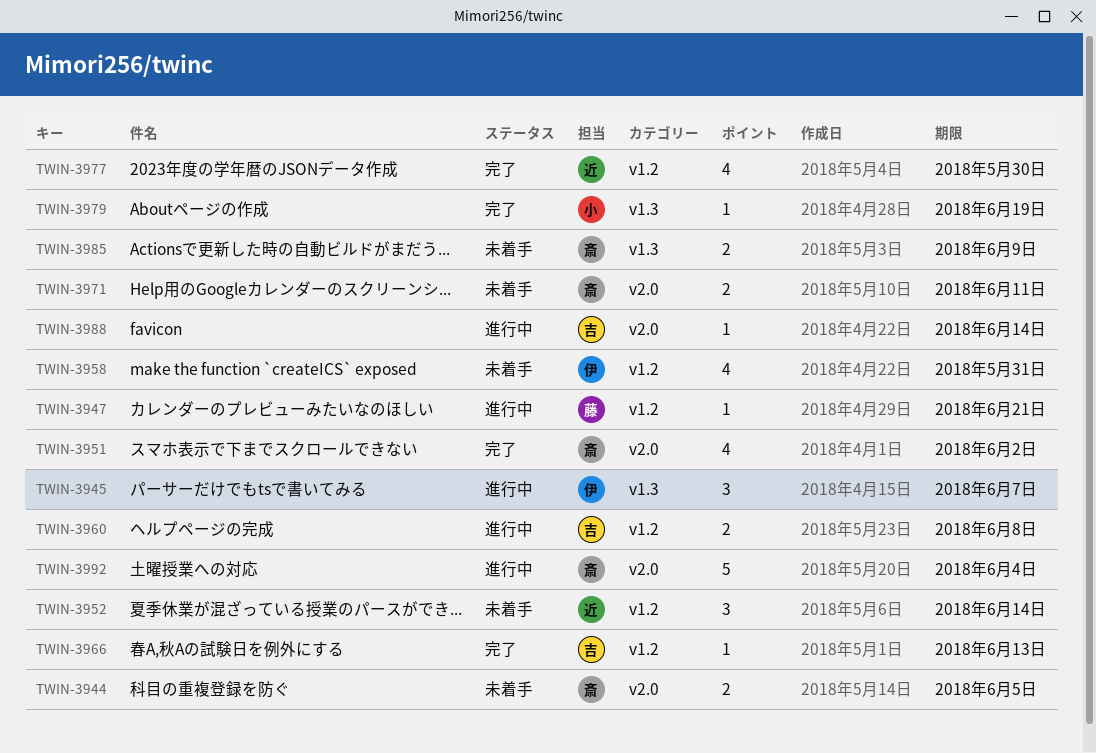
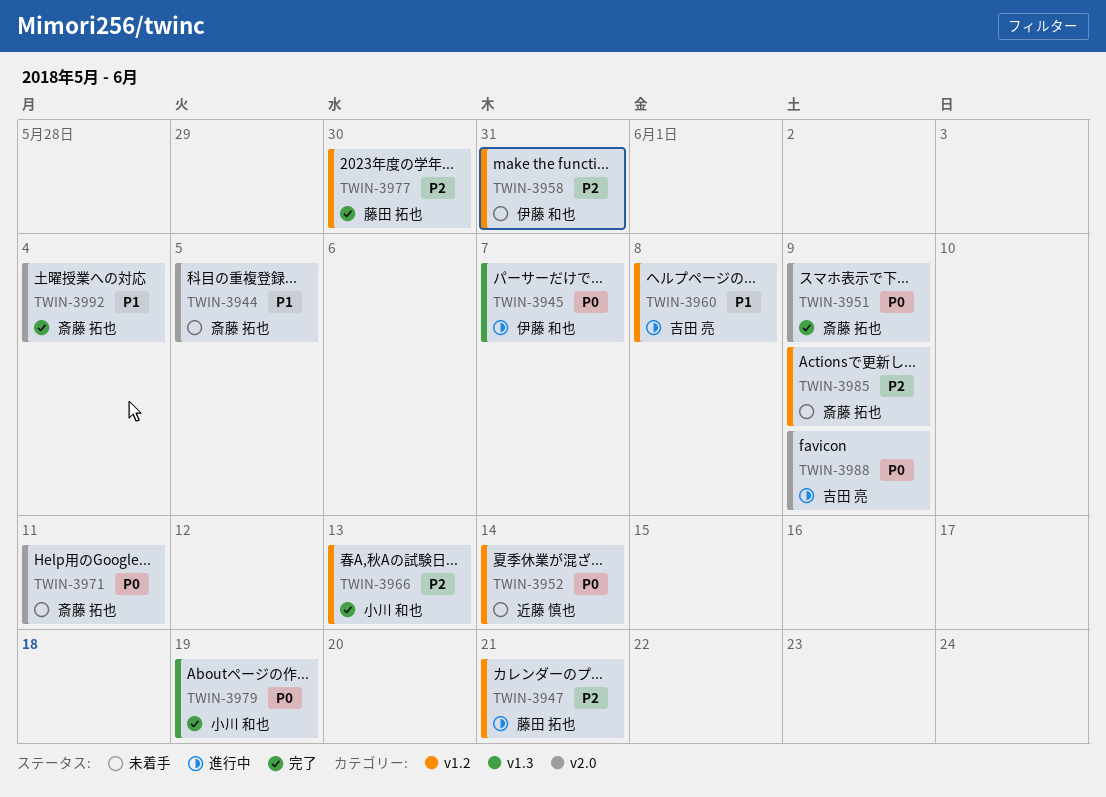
TWIN-3951, due: Jun 2 -> Jun 9
TWIN-3966, owner: 吉田 亮 -> 小川 和也
TWIN-3977, owner: 近藤 慎也 -> 藤田 拓也
TWIN-3985, label: v1.3 -> v1.2
TWIN-3988, due: Jun 14 -> Jun 9
TWIN-3992, status: 進行中 -> 完了

